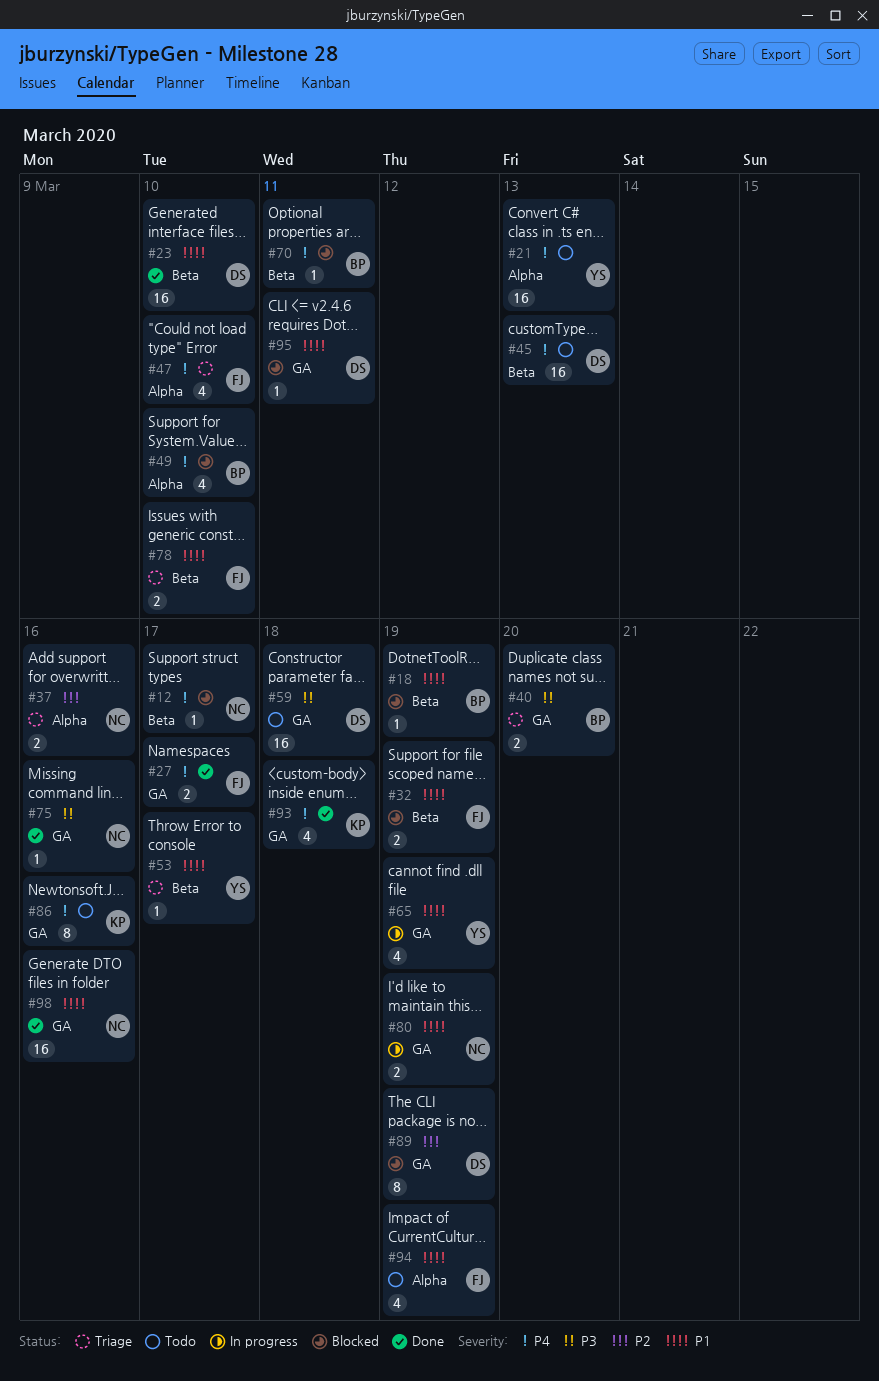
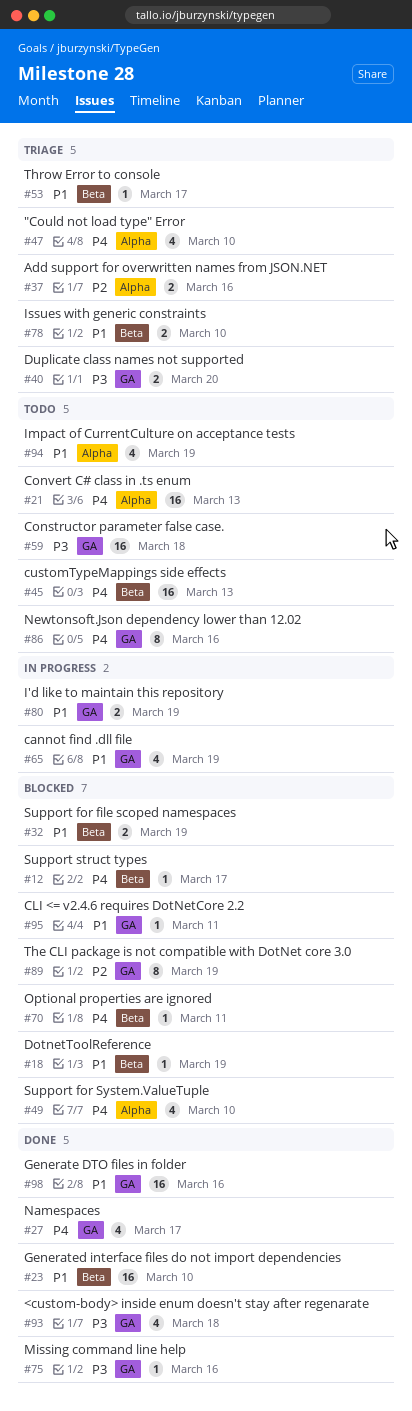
#27, estimate: 2 -> 4
#93, priority: P4 -> P3

